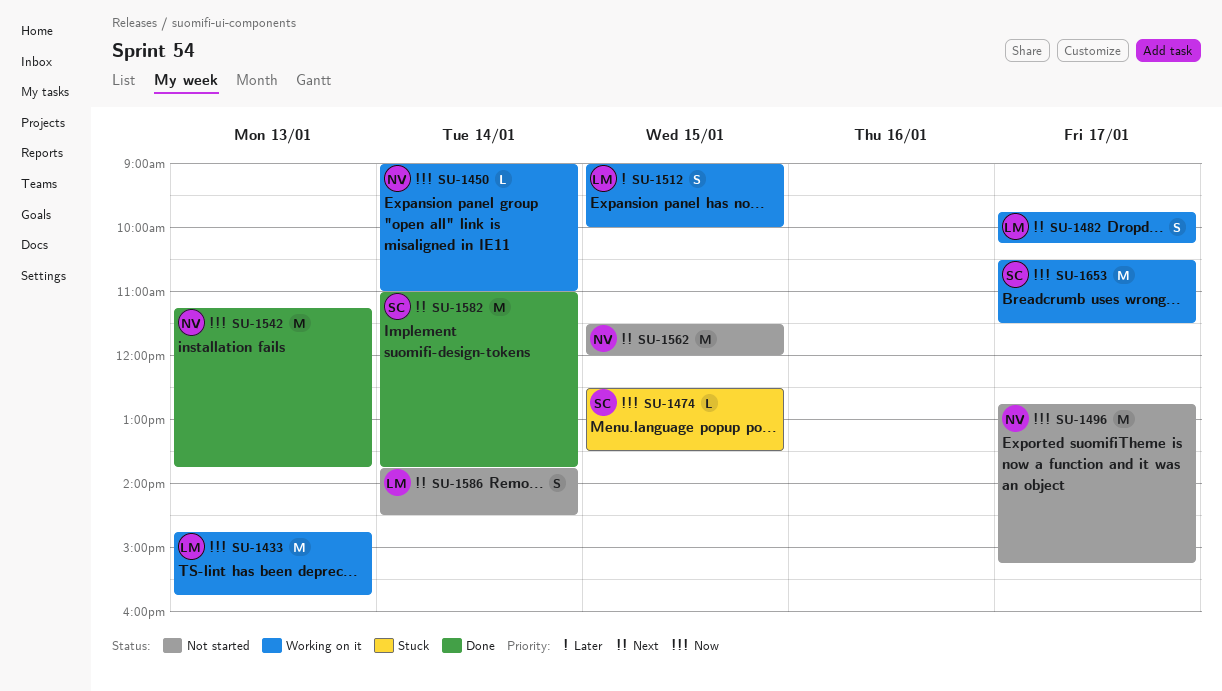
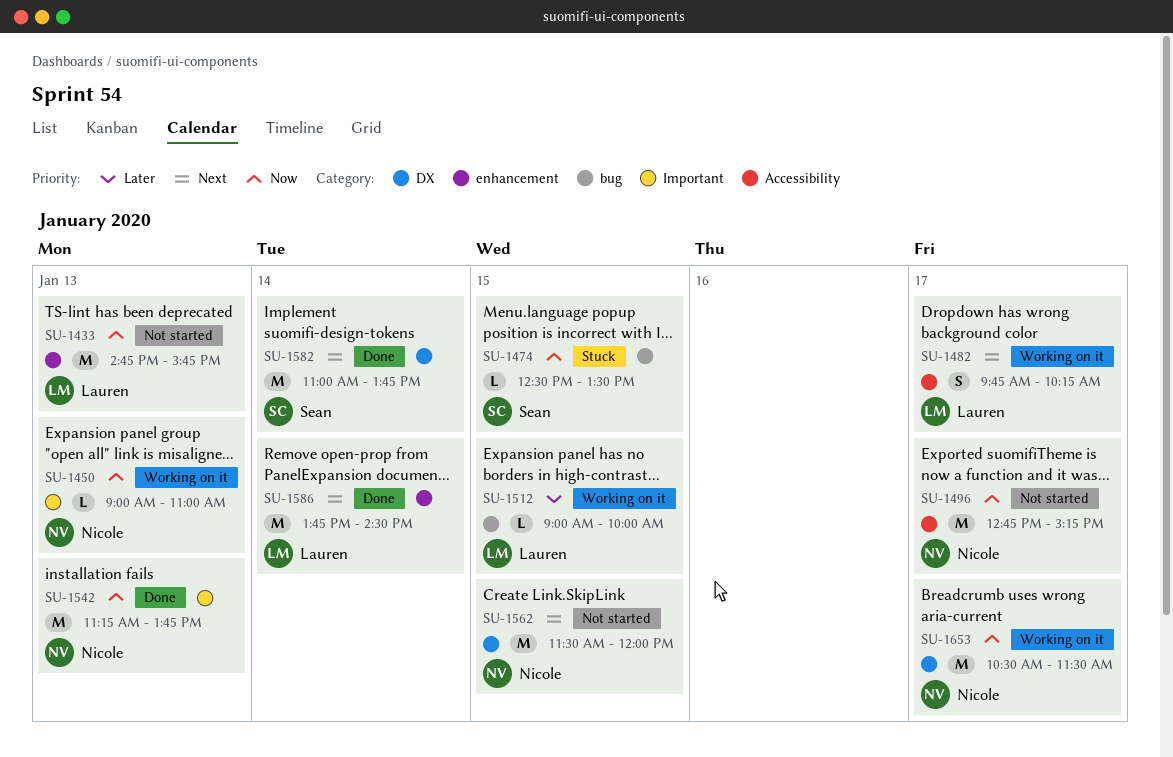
SU-1433, status: Working on it -> Not started
SU-1450, day: Jan 14 -> Jan 13
SU-1512, estimate: S -> L
SU-1586, status: Not started -> Done
SU-1586, estimate: S -> M
SU-1653, owner: Sean -> Nicole

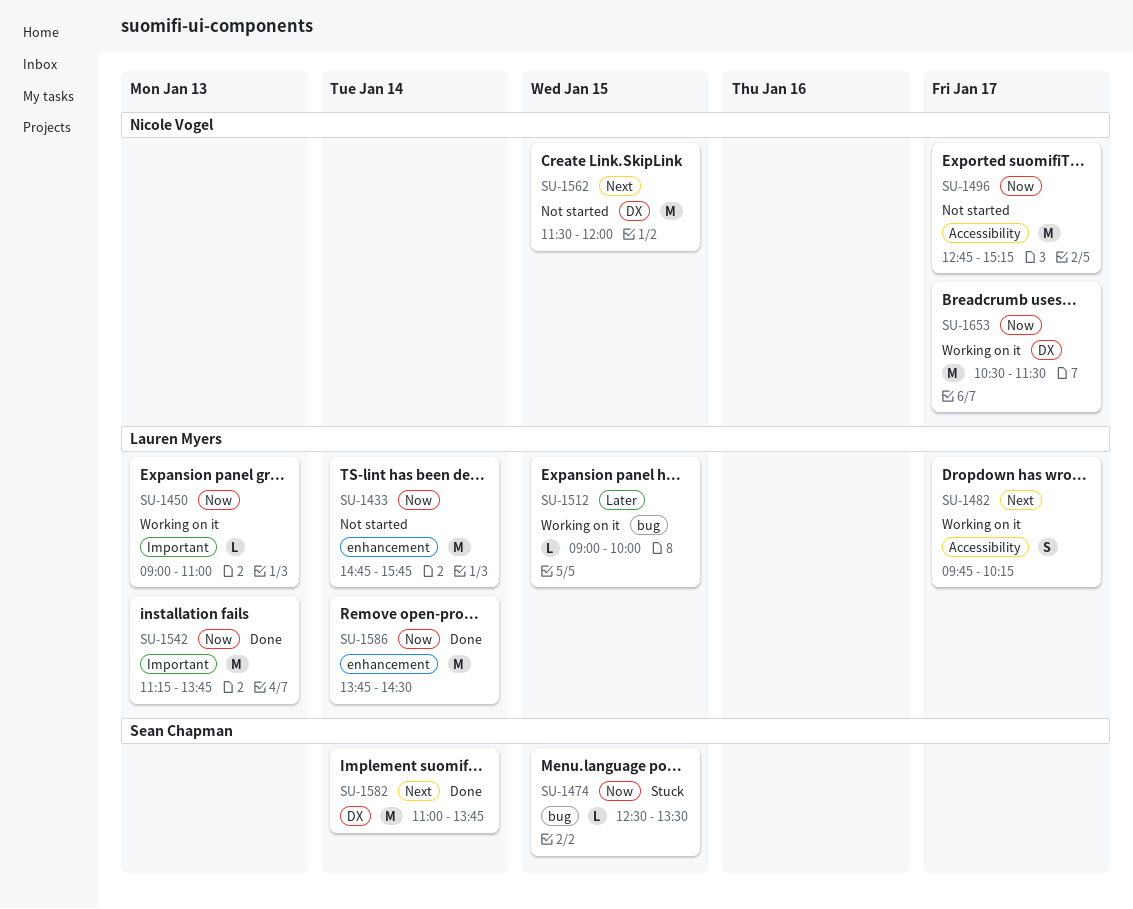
SU-1433, day: Jan 13 -> Jan 14
SU-1450, owner: Nicole Vogel -> Lauren Myers
SU-1542, owner: Nicole Vogel -> Lauren Myers
SU-1586, priority: Next -> Now

